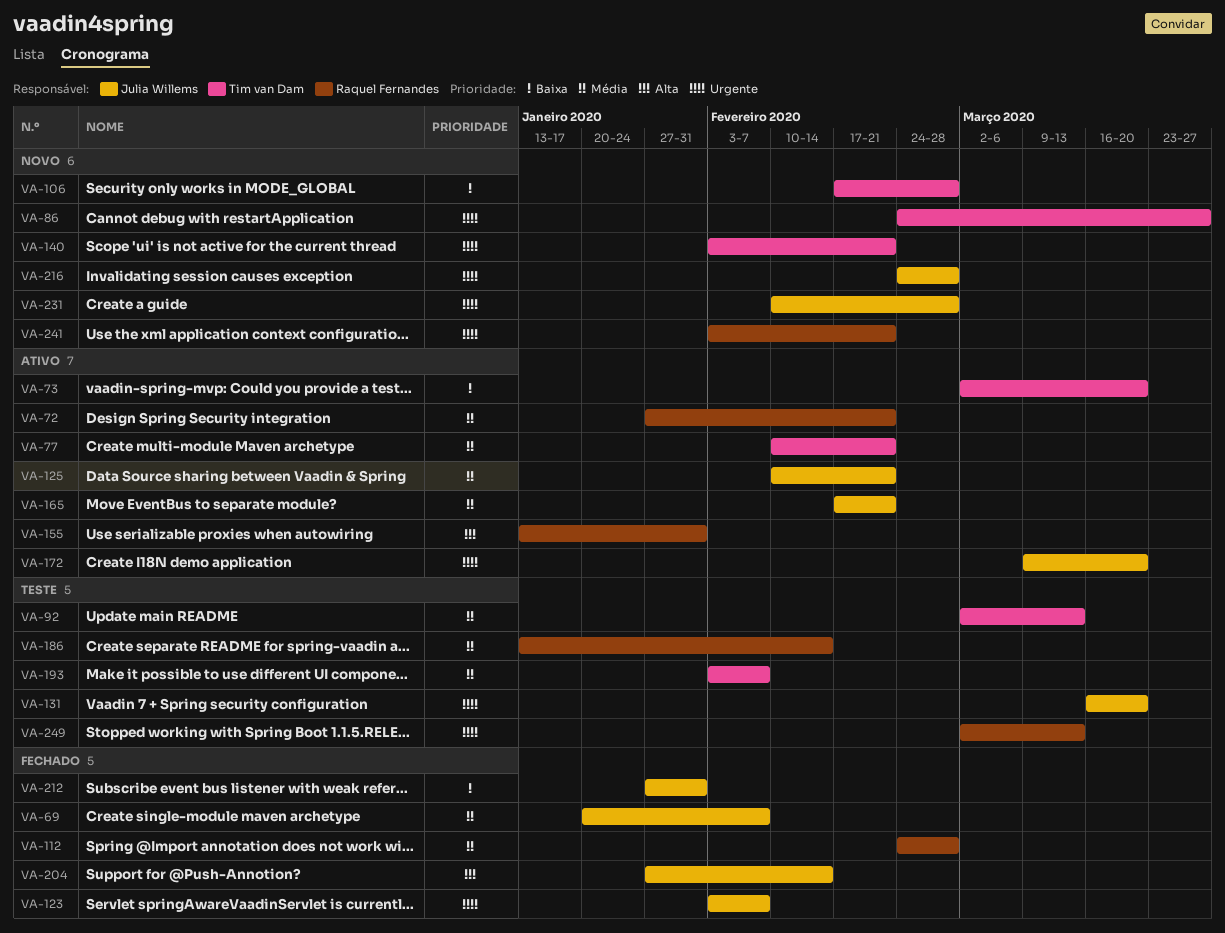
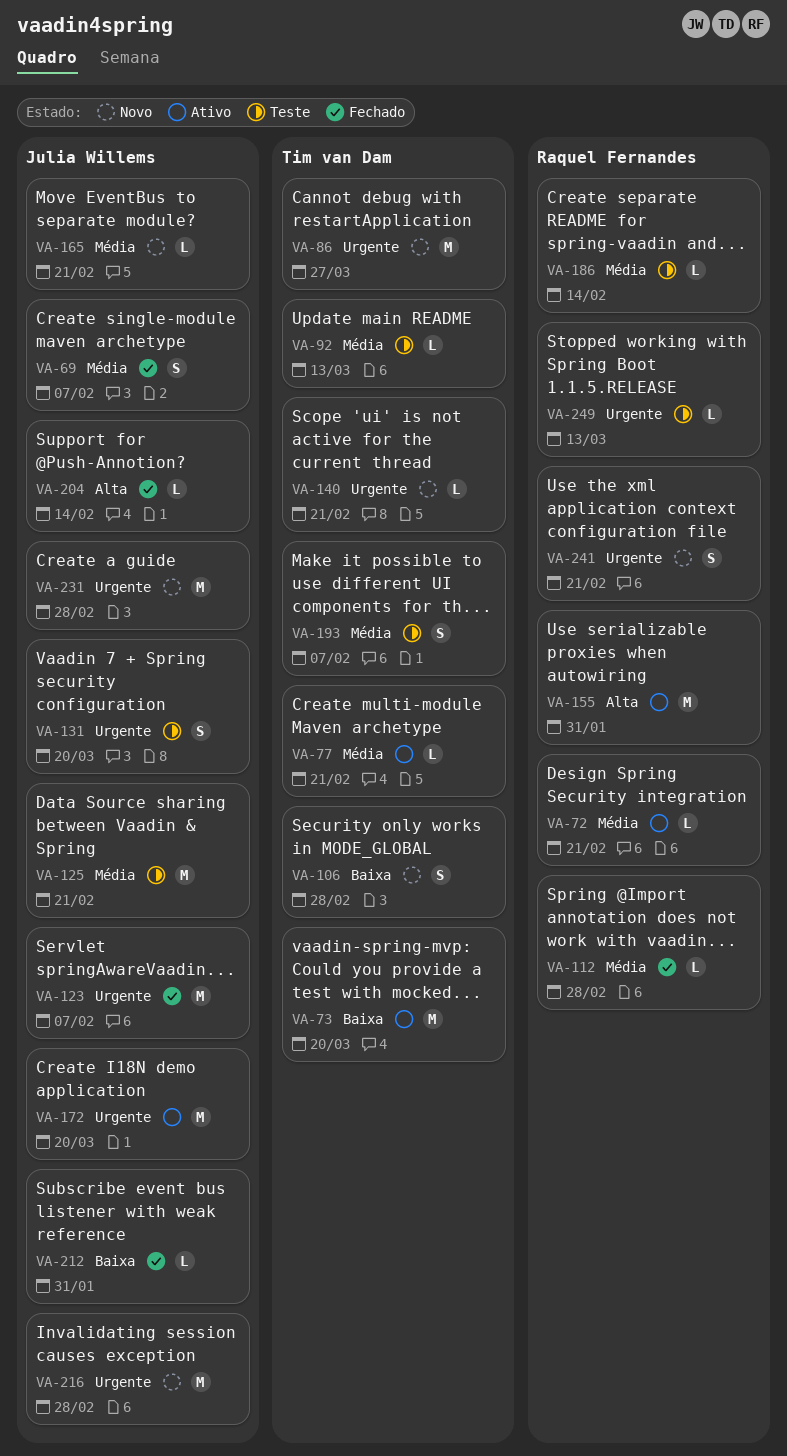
VA-125, status: Ativo -> Teste
VA-165, status: Ativo -> Novo

